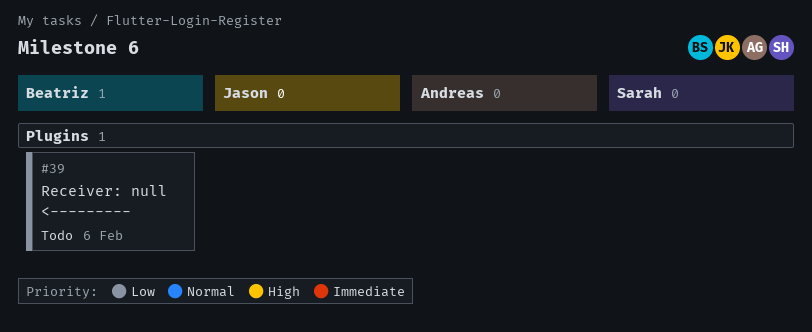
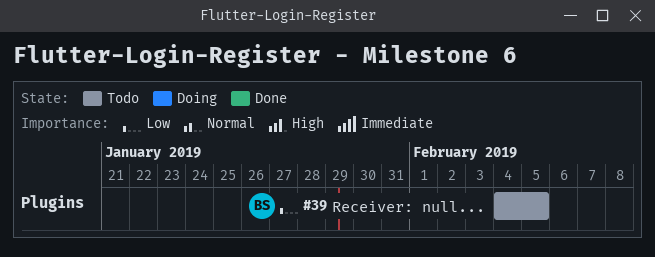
#39, due: Feb 6 -> Feb 5

